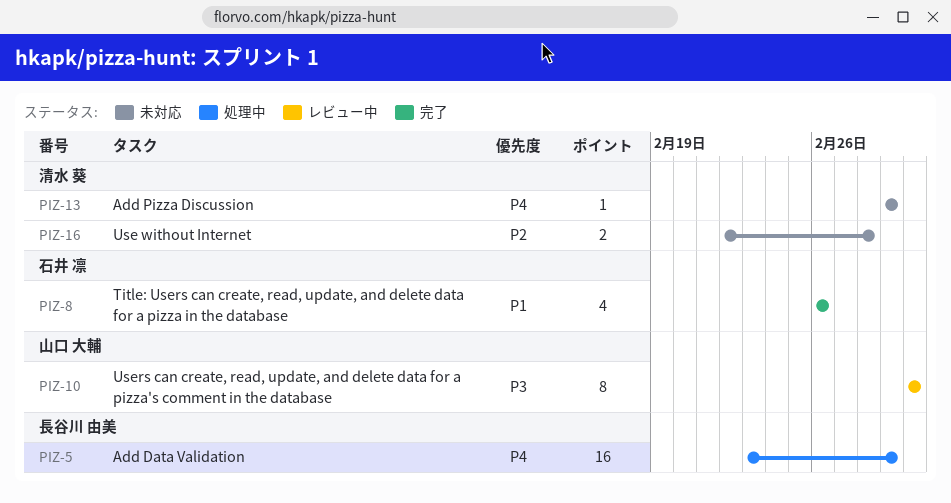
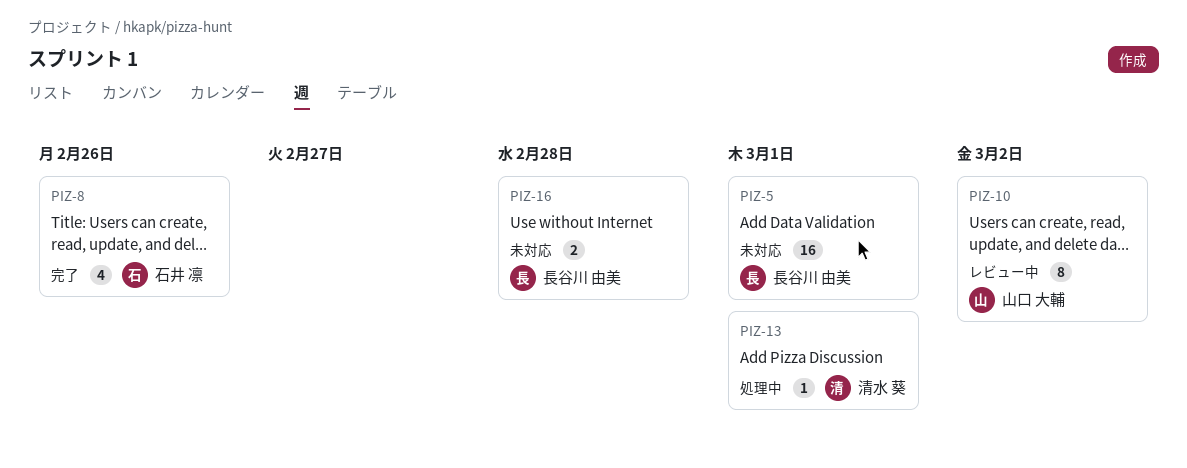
PIZ-5, status: 処理中 -> 未対応
PIZ-13, status: 未対応 -> 処理中
PIZ-16, owner: 清水 葵 -> 長谷川 由美

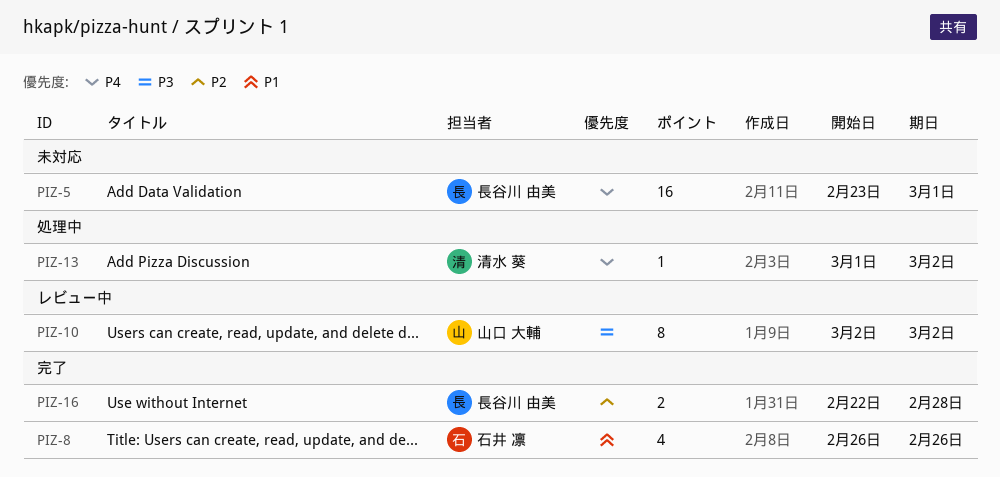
PIZ-13, due: Mar 1 -> Mar 2
PIZ-16, status: 未対応 -> 完了

